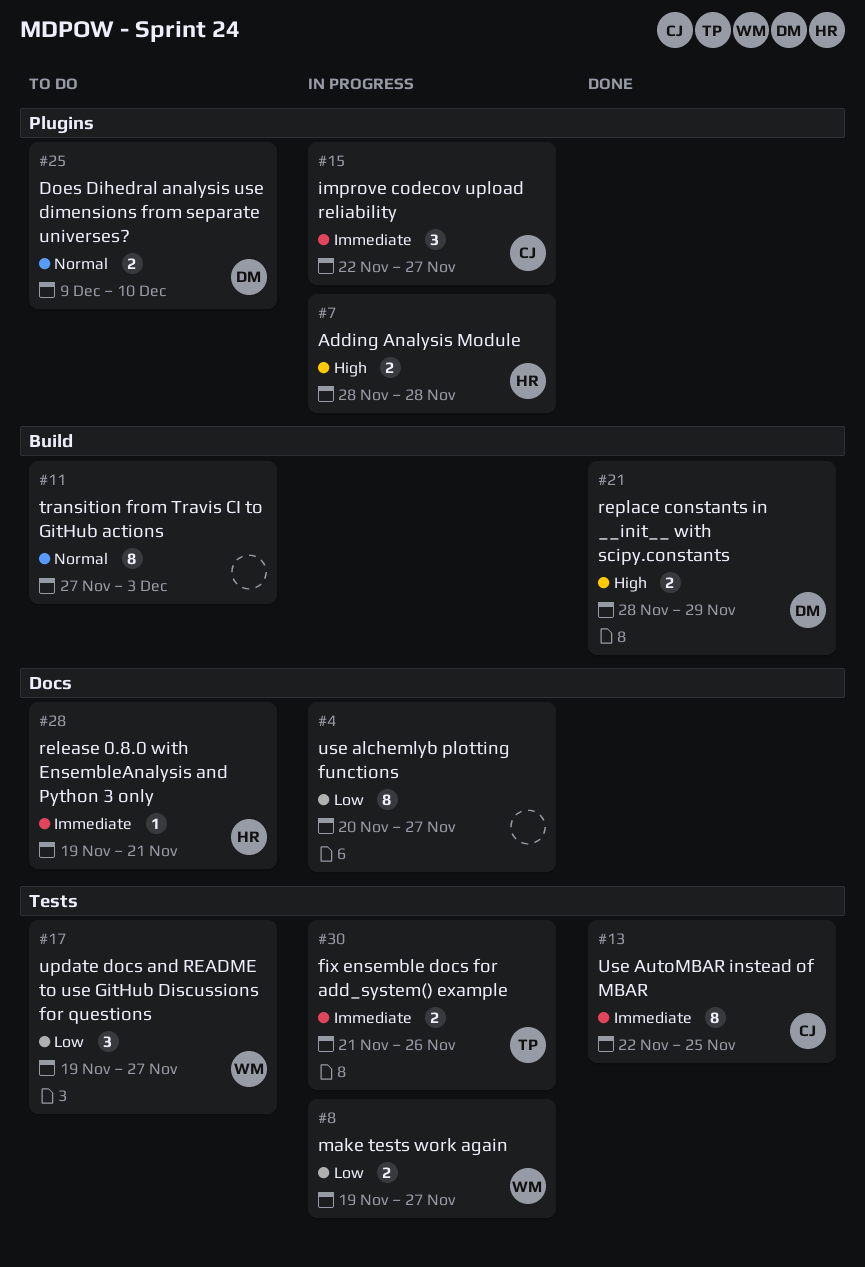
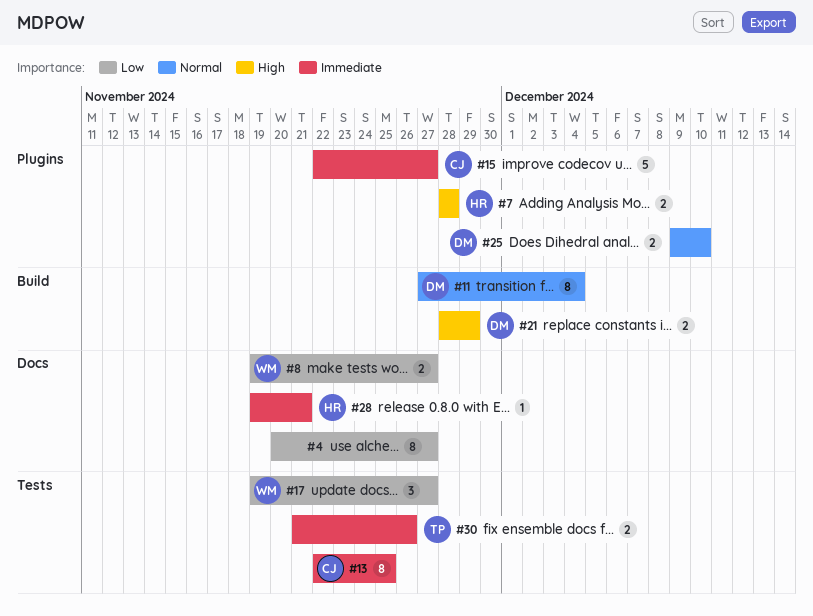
#8, label: Tests -> Docs
#11, owner: none -> DM
#11, due: Dec 3 -> Dec 4
#15, estimate: 3 -> 5

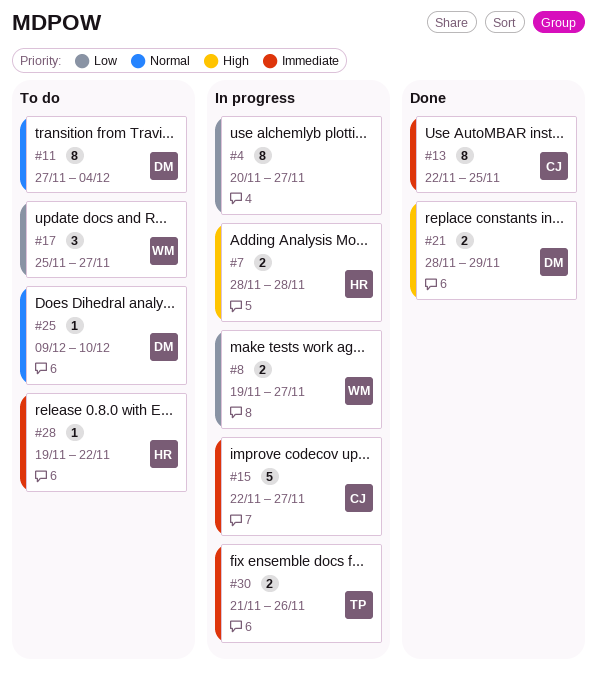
#17, start: Nov 19 -> Nov 25
#25, estimate: 2 -> 1
#28, due: Nov 21 -> Nov 22

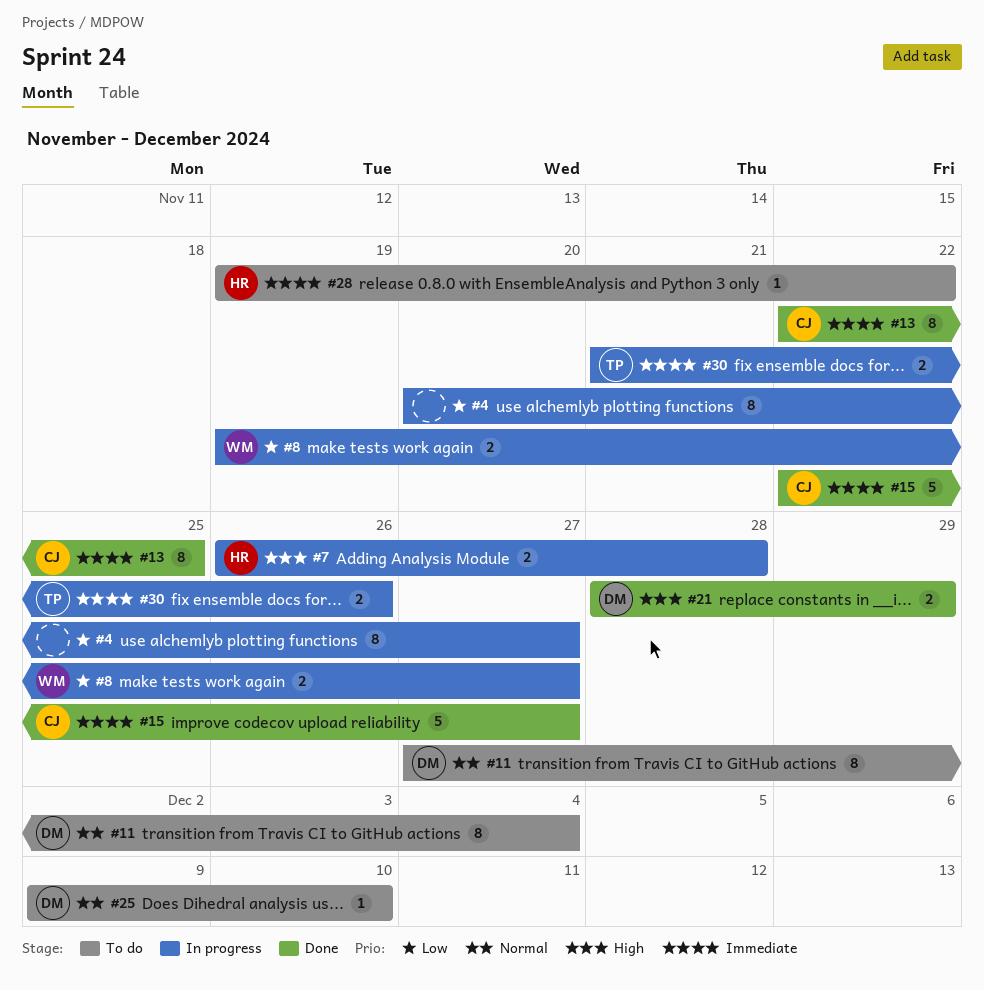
#7, start: Nov 28 -> Nov 26
#15, status: In progress -> Done
#17: present -> none

